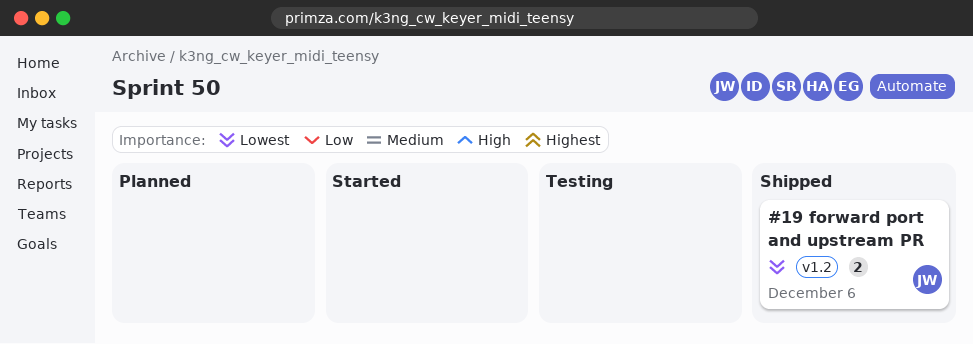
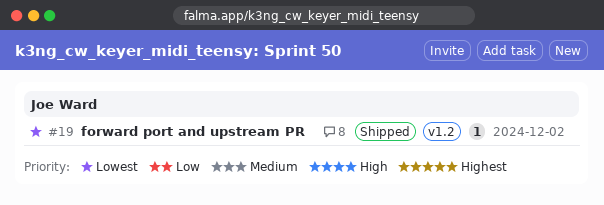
#19, estimate: 2 -> 1
#19, due: Dec 6 -> Dec 2

